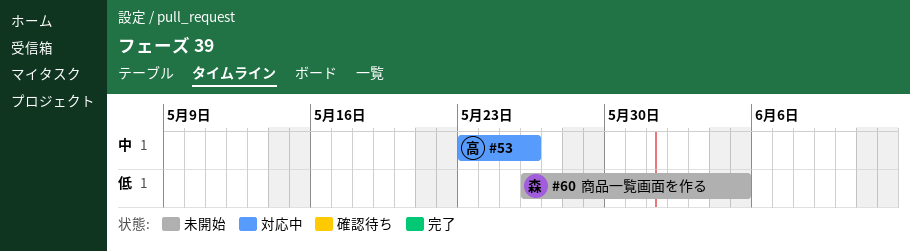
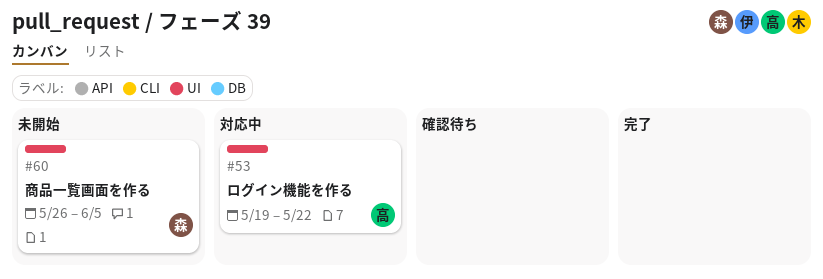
#53, start: May 23 -> May 19
#53, due: May 26 -> May 22

